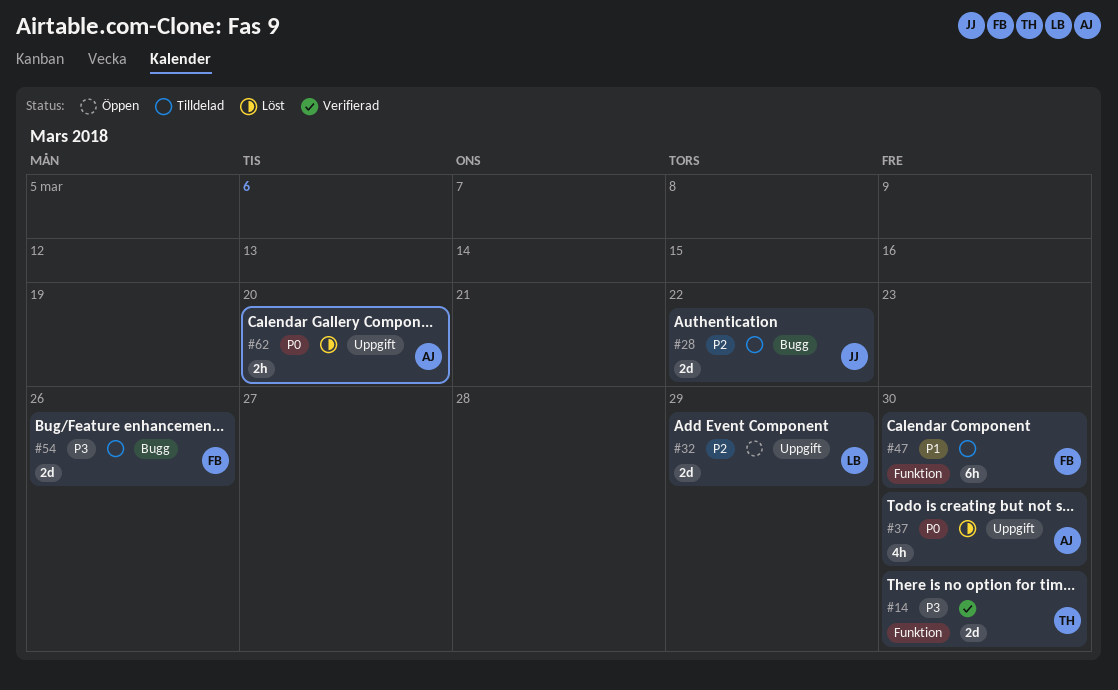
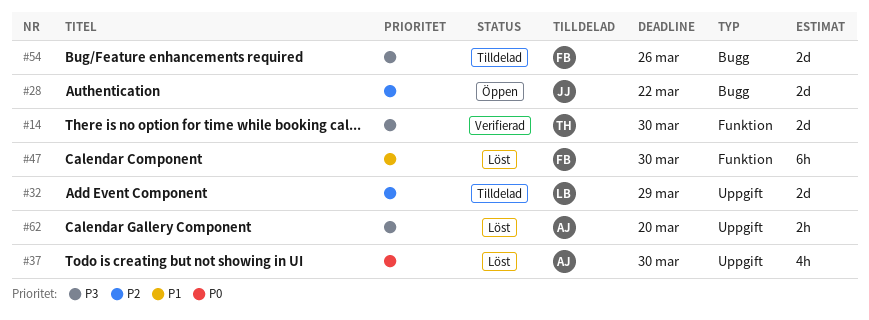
#28, status: Tilldelad -> Öppen
#32, status: Öppen -> Tilldelad
#47, status: Tilldelad -> Löst
#62, priority: P0 -> P3

